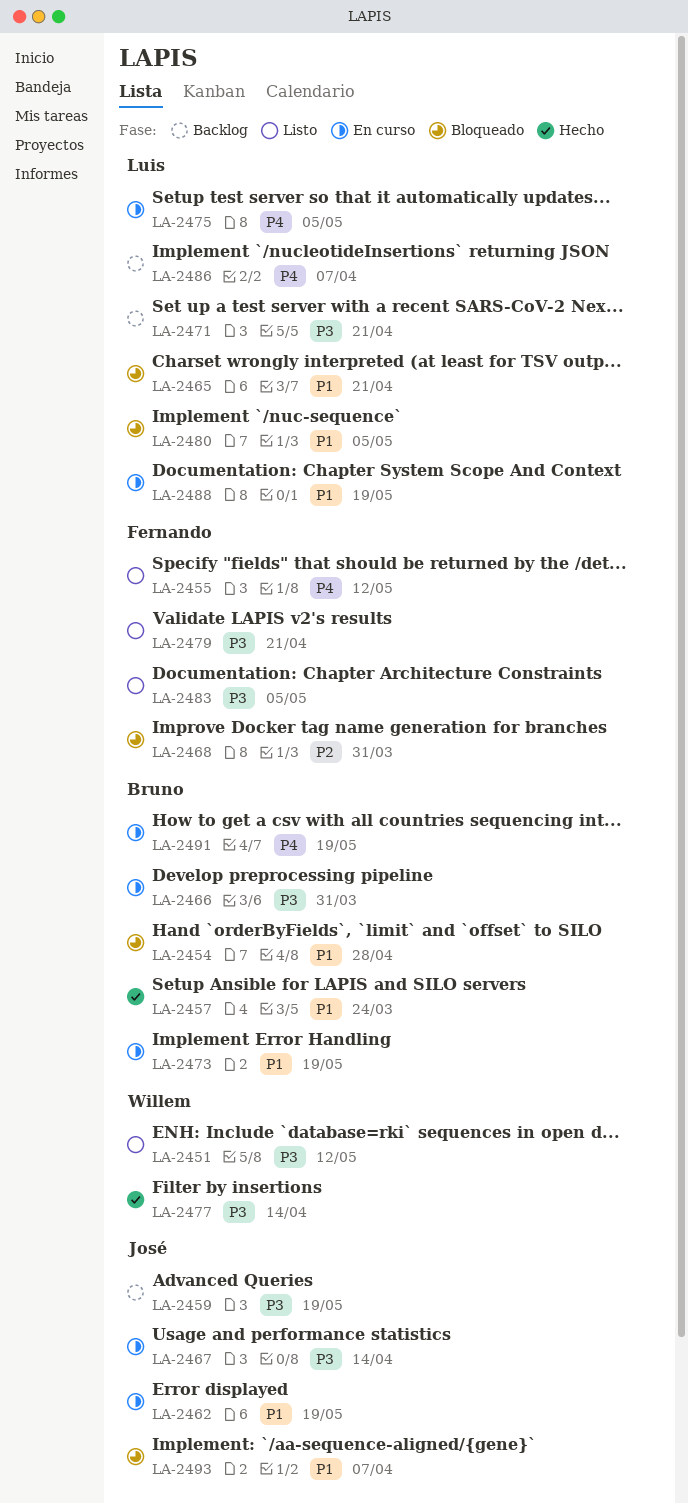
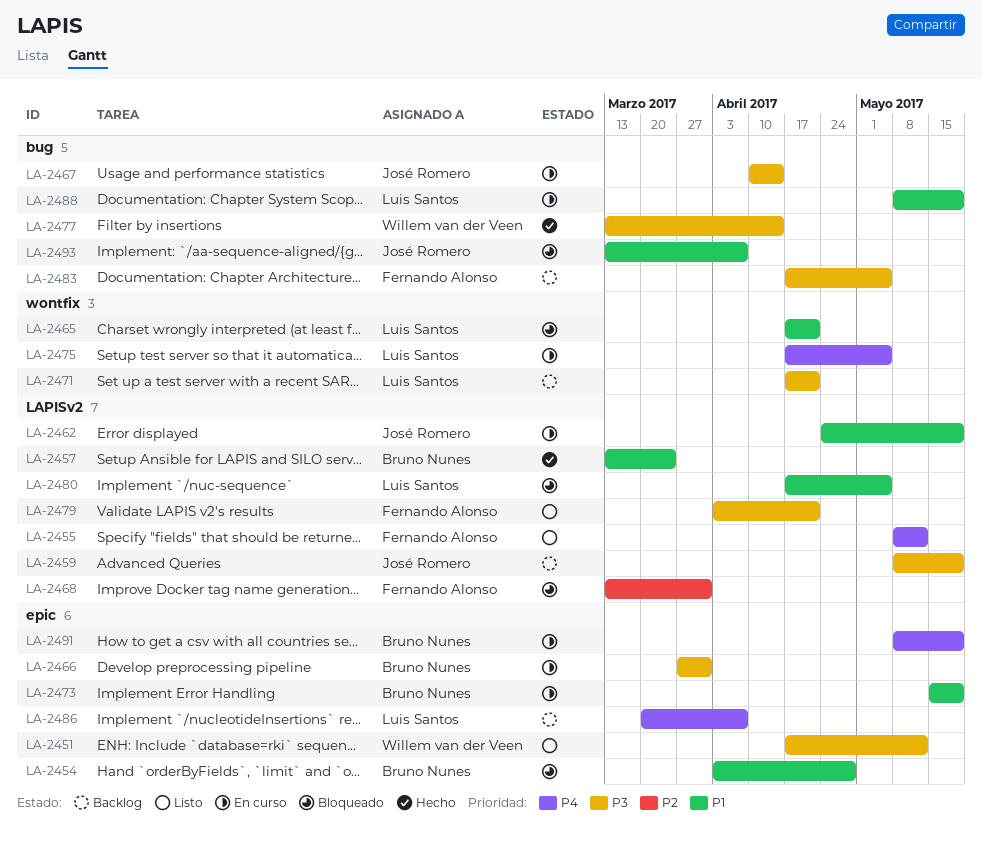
LA-2483, status: Listo -> Backlog

